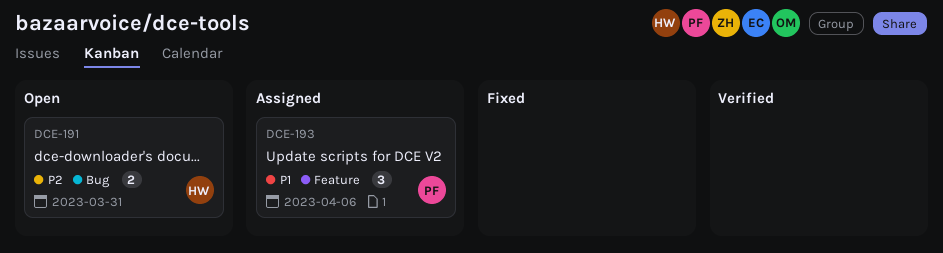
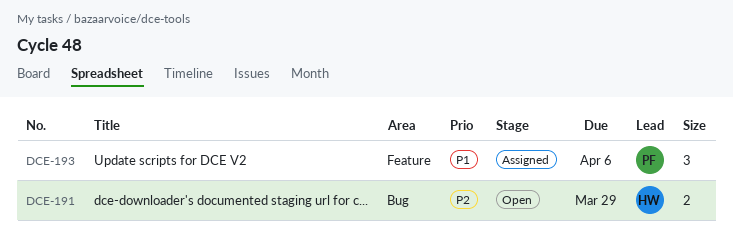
DCE-191, due: Mar 31 -> Mar 29

